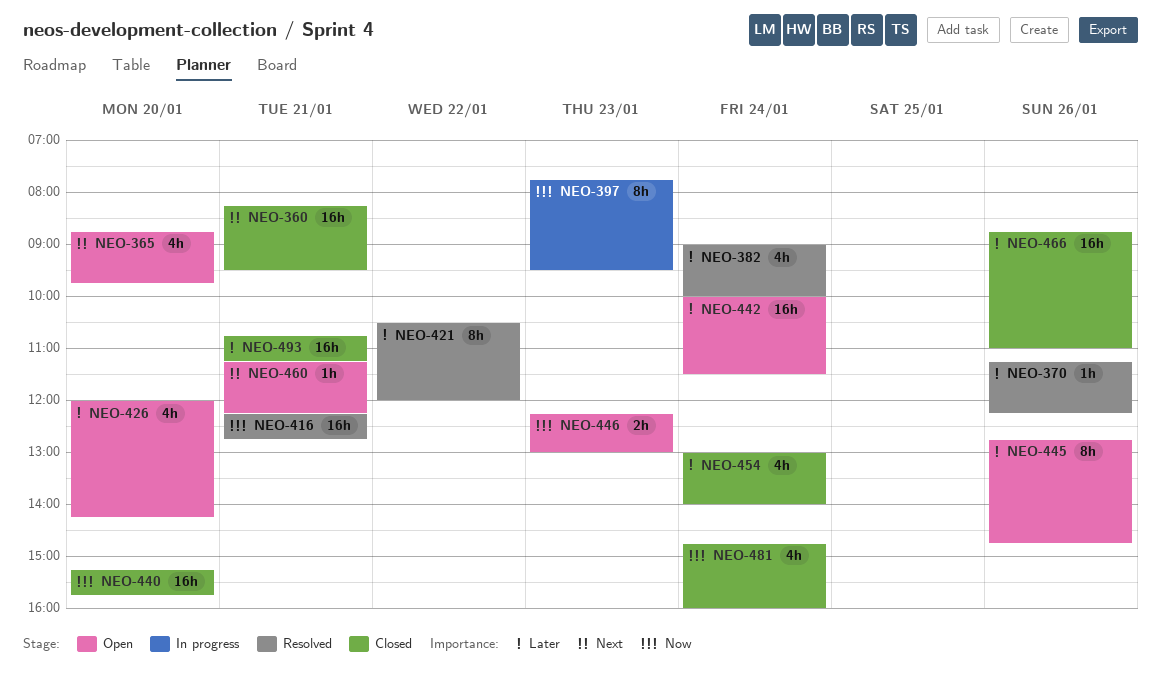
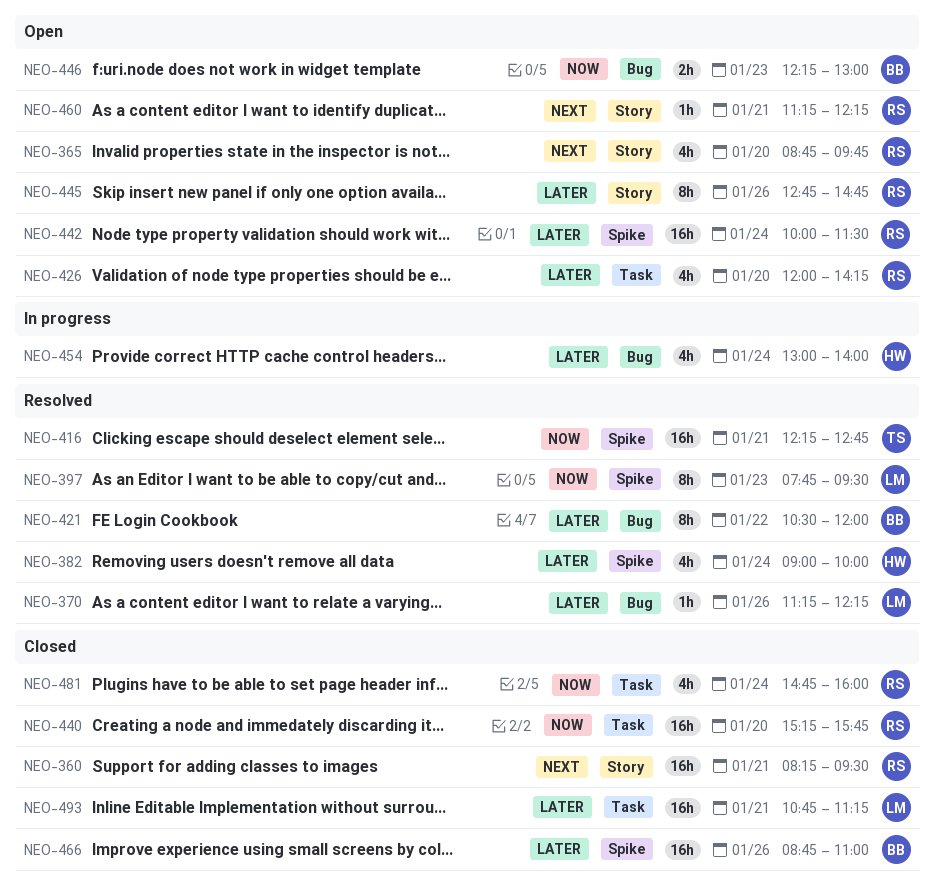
NEO-397, status: In progress -> Resolved
NEO-454, status: Closed -> In progress

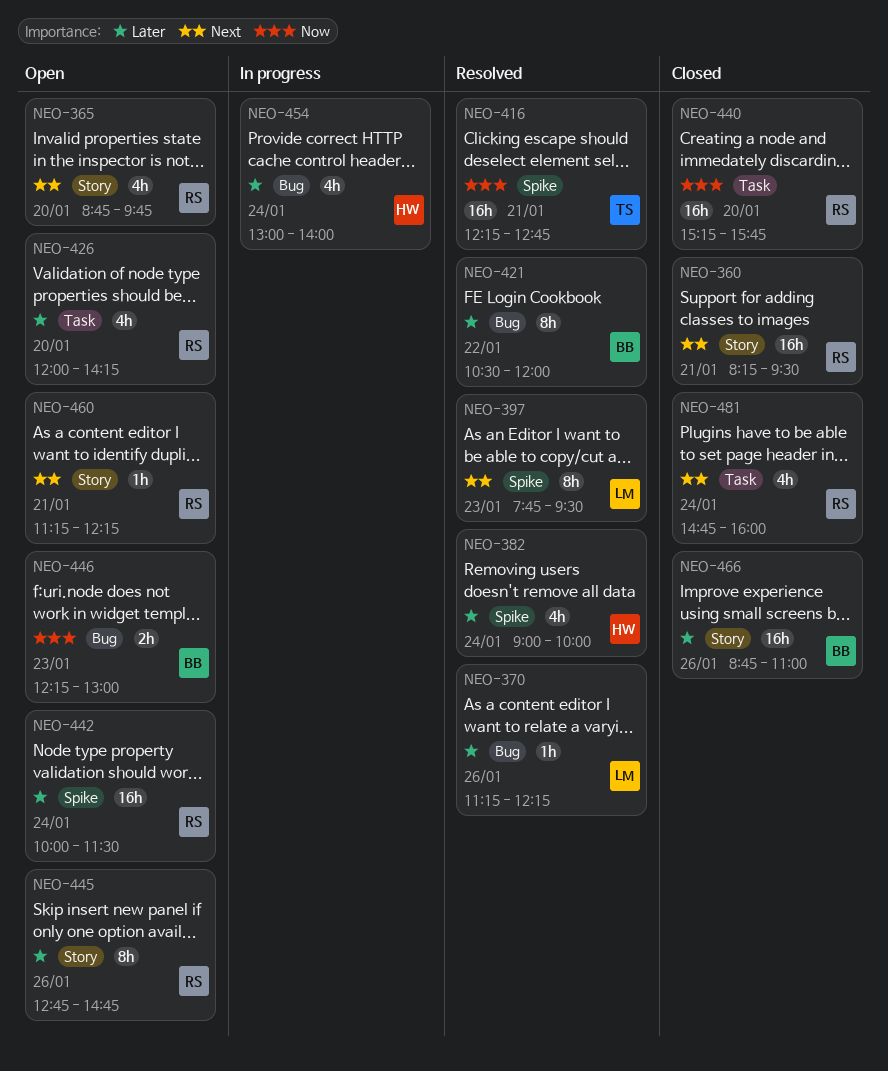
NEO-397, priority: Now -> Next
NEO-466, label: Spike -> Story
NEO-481, priority: Now -> Next
NEO-493: present -> none

